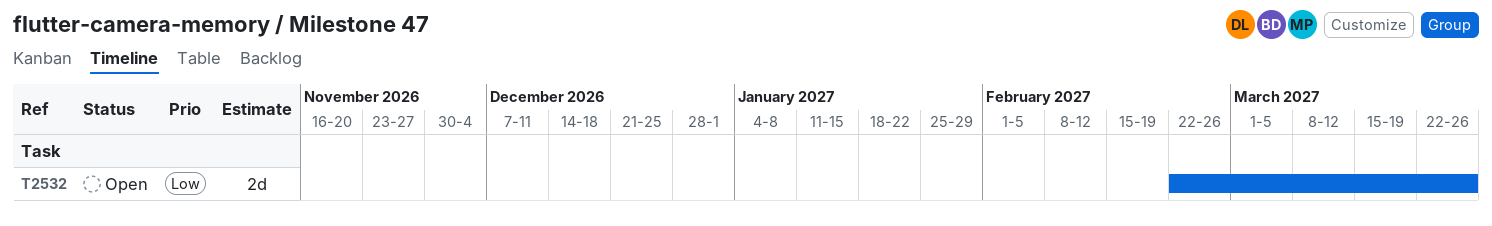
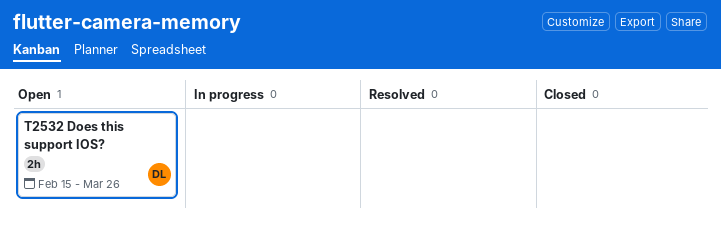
T2532, estimate: 2d -> 2h
T2532, start: Feb 22 -> Feb 15

